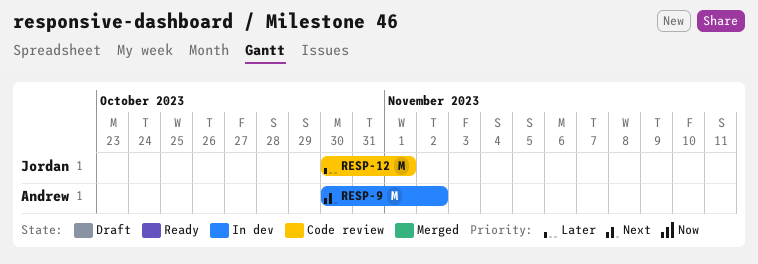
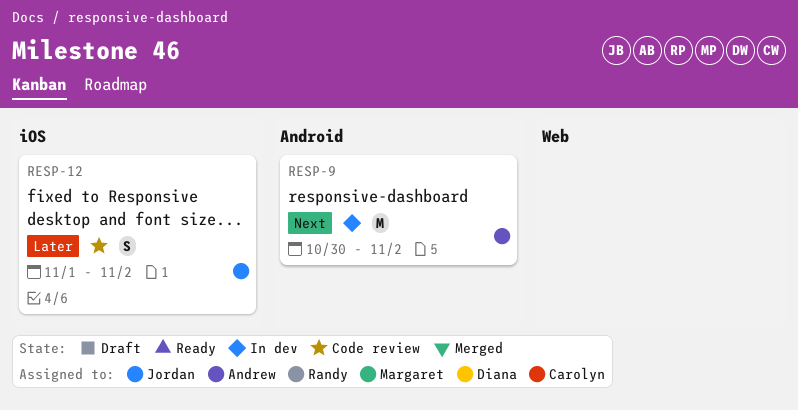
RESP-12, estimate: M -> S
RESP-12, start: Oct 30 -> Nov 1
RESP-12, due: Nov 1 -> Nov 2

